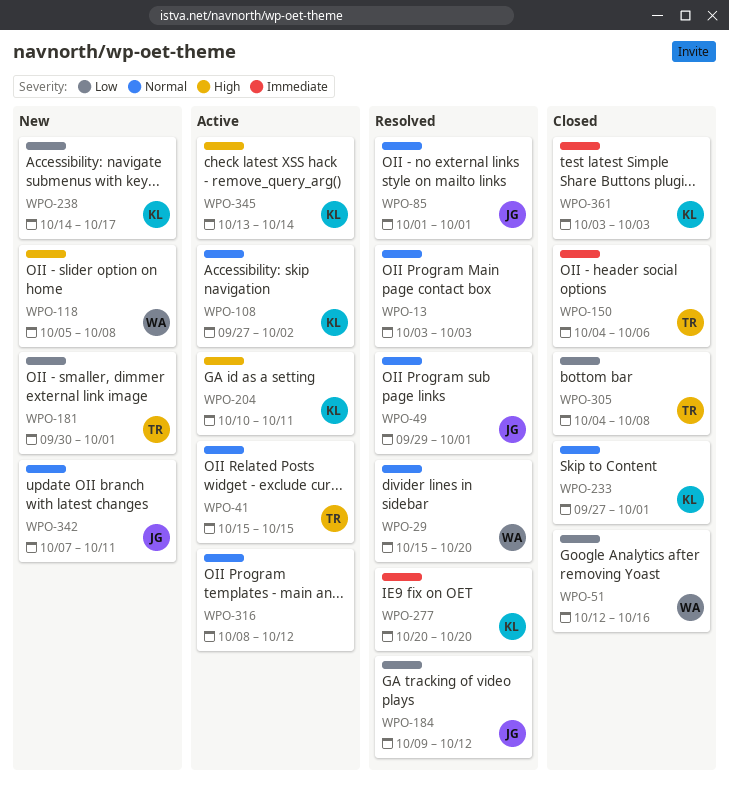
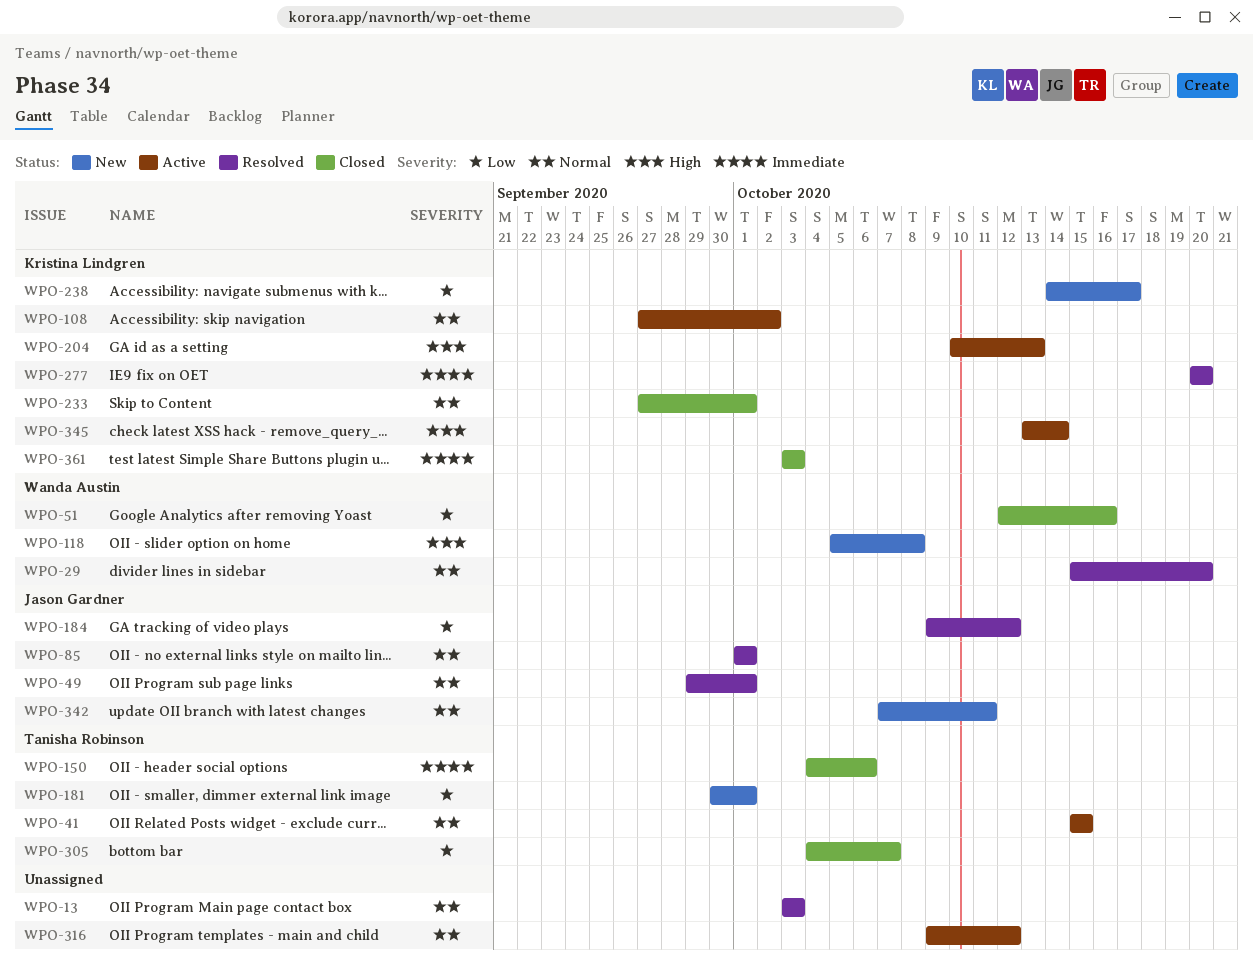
WPO-204, due: Oct 11 -> Oct 13
WPO-305, due: Oct 8 -> Oct 7
WPO-316, start: Oct 8 -> Oct 9

